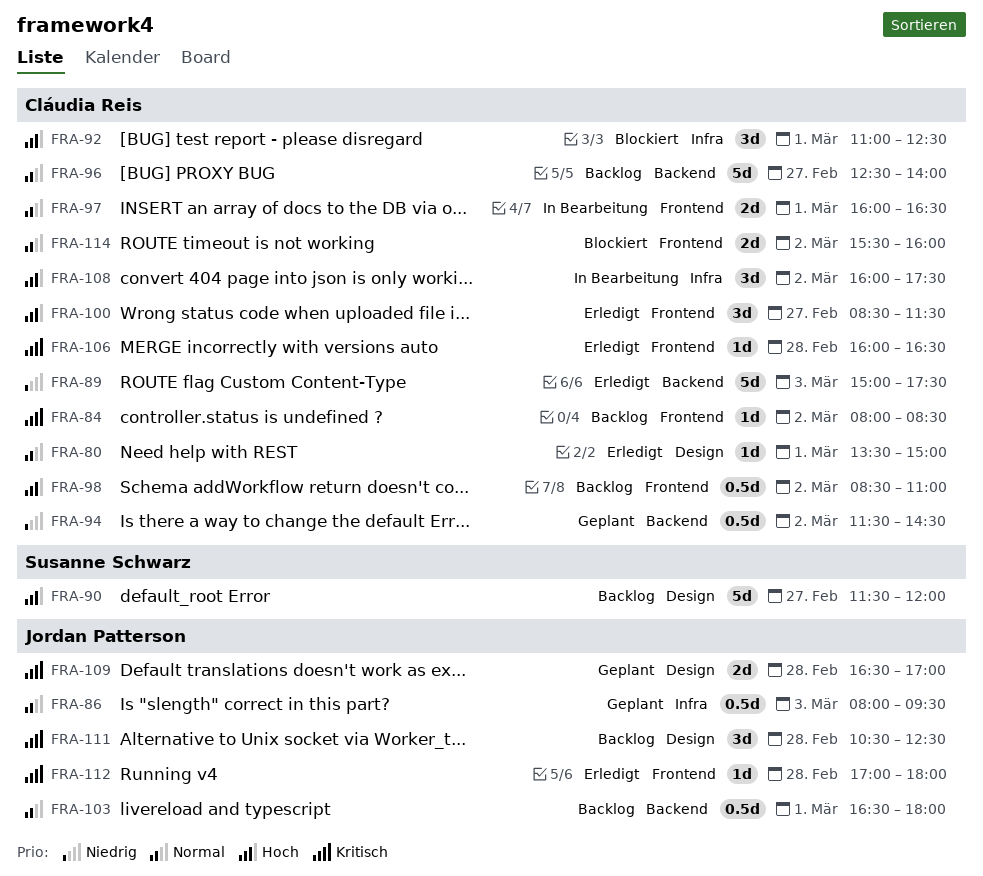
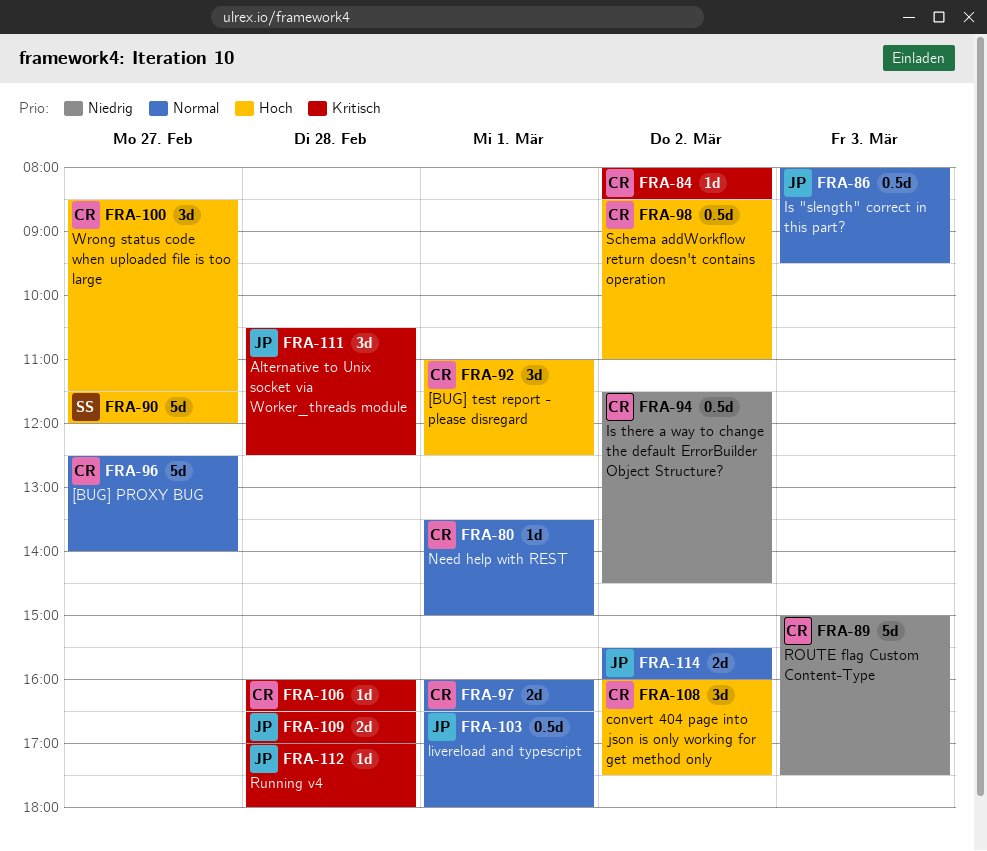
FRA-114, owner: Cláudia Reis -> Jordan Patterson

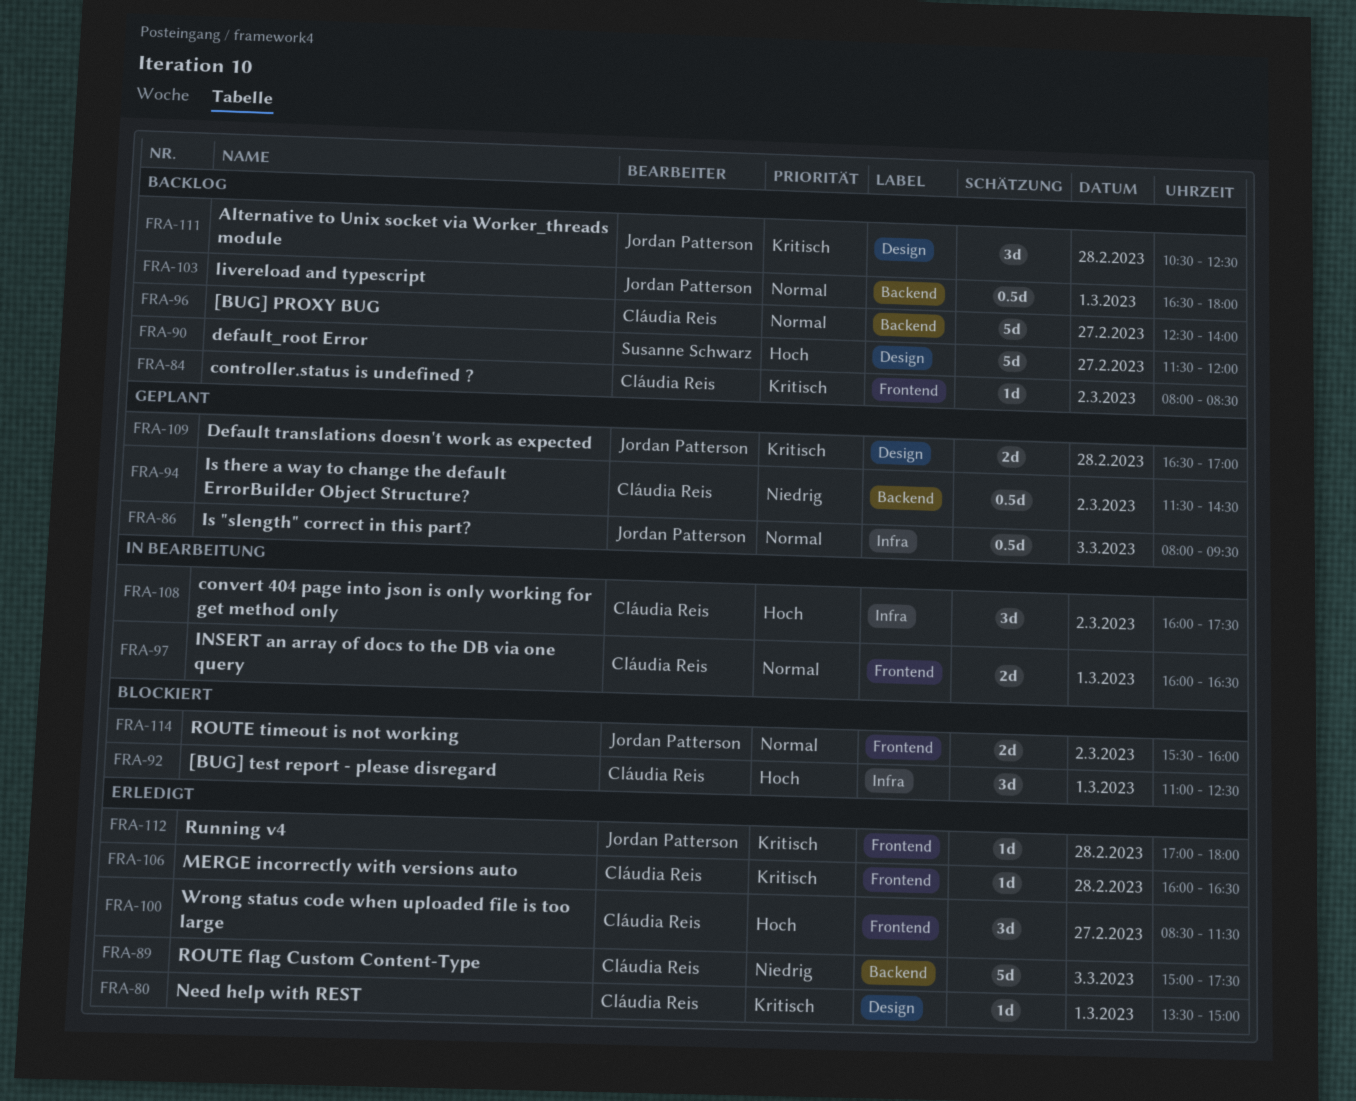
FRA-80, priority: Normal -> Kritisch
FRA-98: present -> none

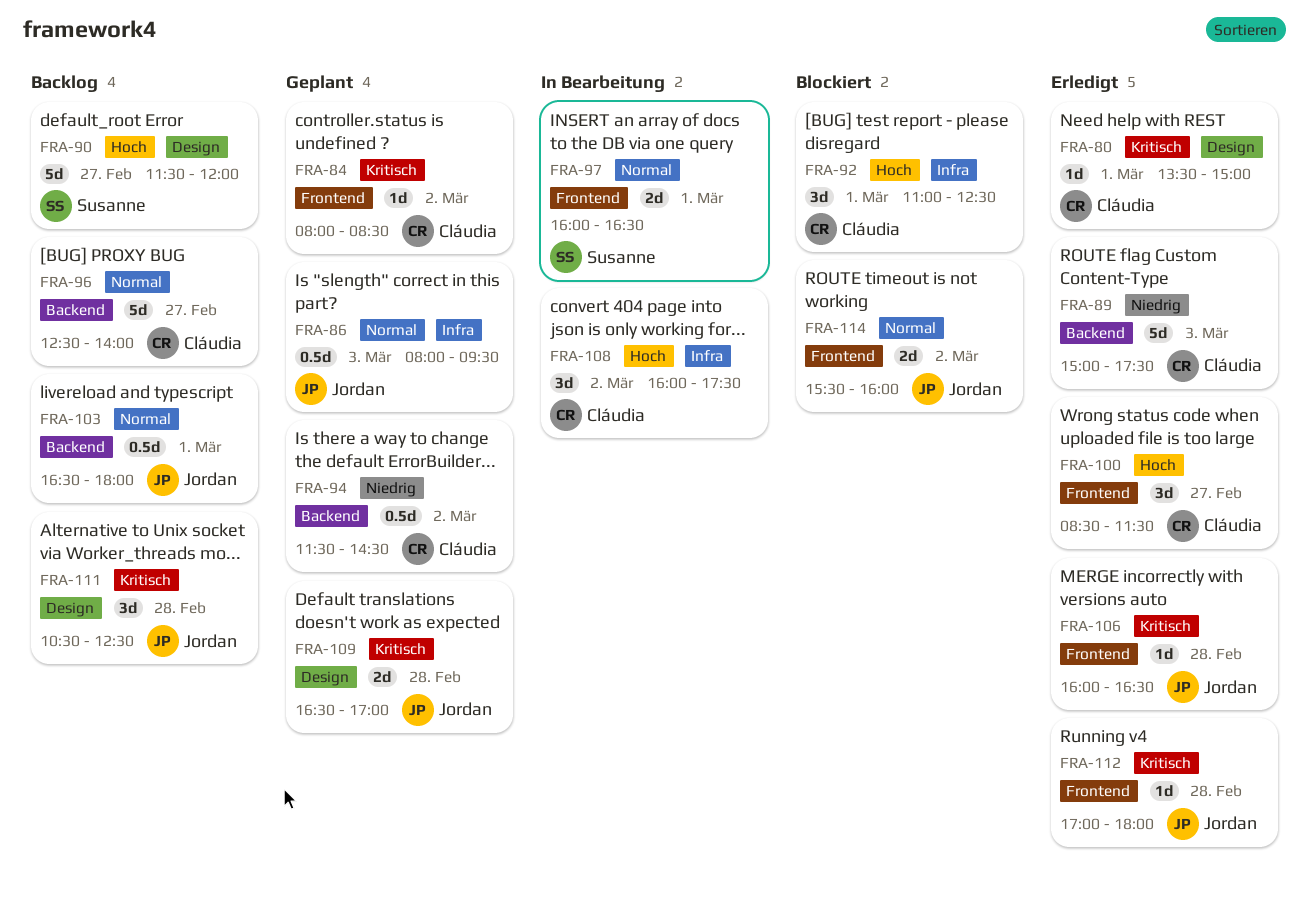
FRA-84, status: Backlog -> Geplant
FRA-97, owner: Cláudia Reis -> Susanne Schwarz
FRA-106, owner: Cláudia Reis -> Jordan Patterson

